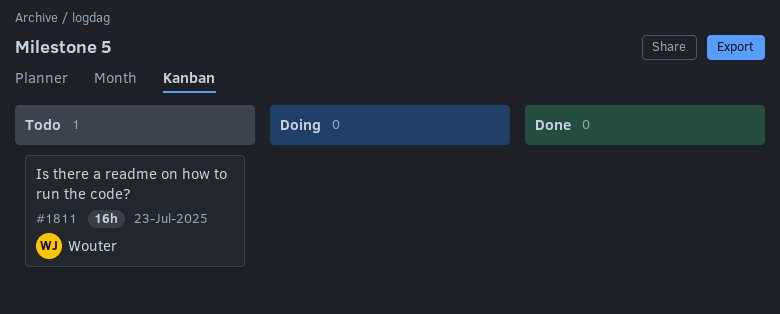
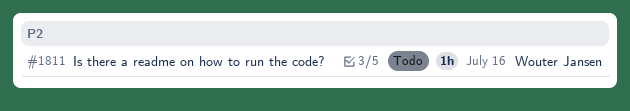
#1811, estimate: 16h -> 1h
#1811, due: Jul 23 -> Jul 16

